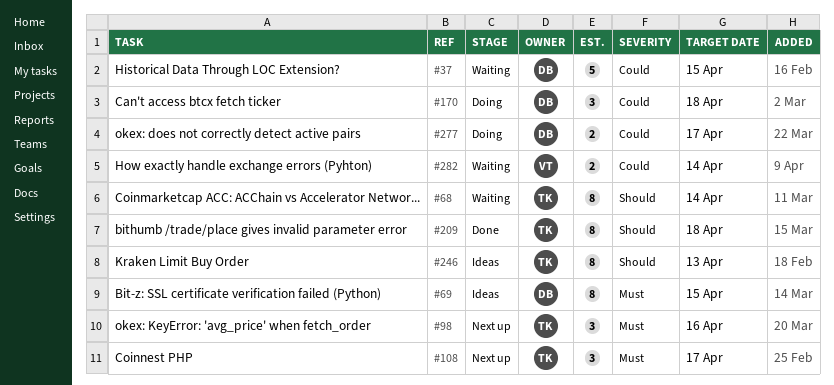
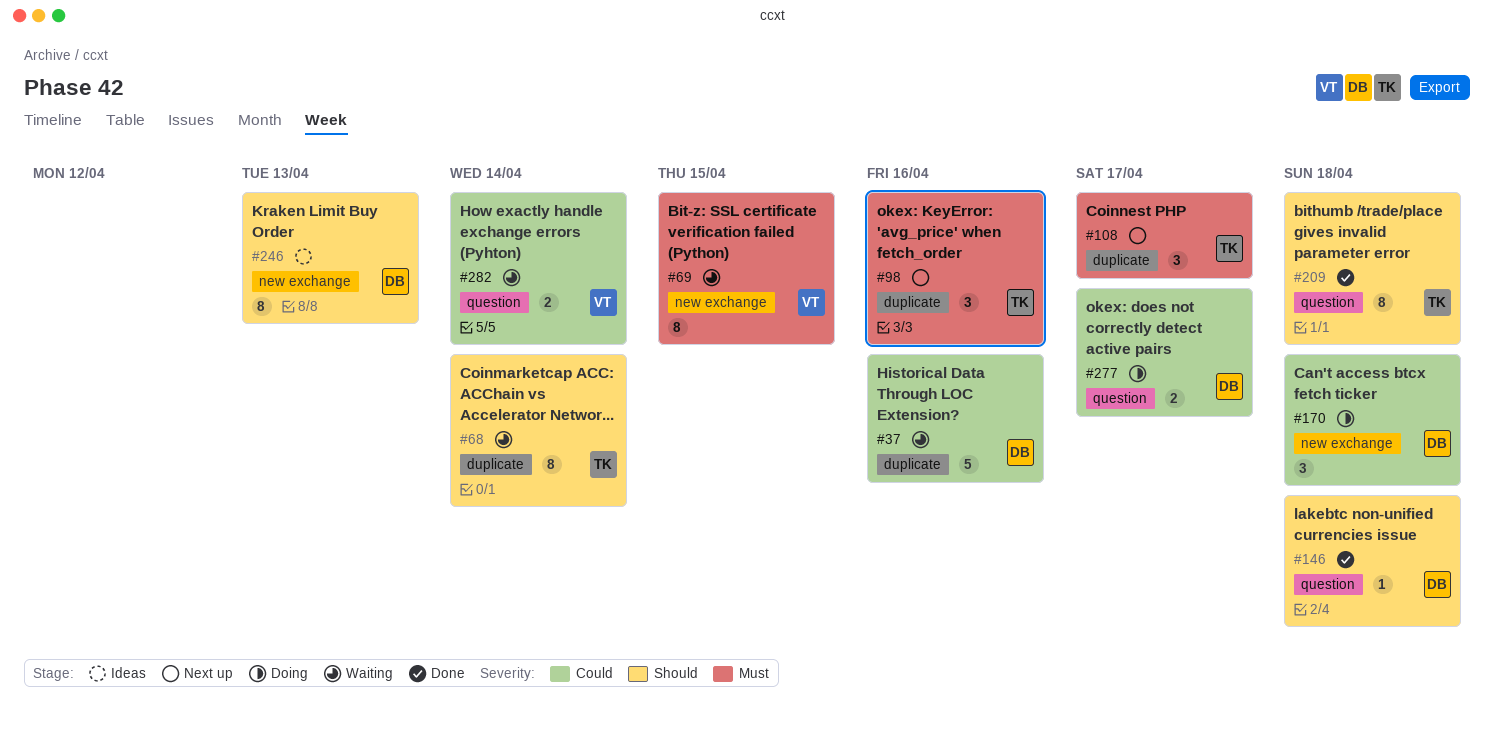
#37, due: Apr 15 -> Apr 16
#69, status: Ideas -> Waiting
#69, owner: DB -> VT
#146: none -> present
#246, owner: TK -> DB

